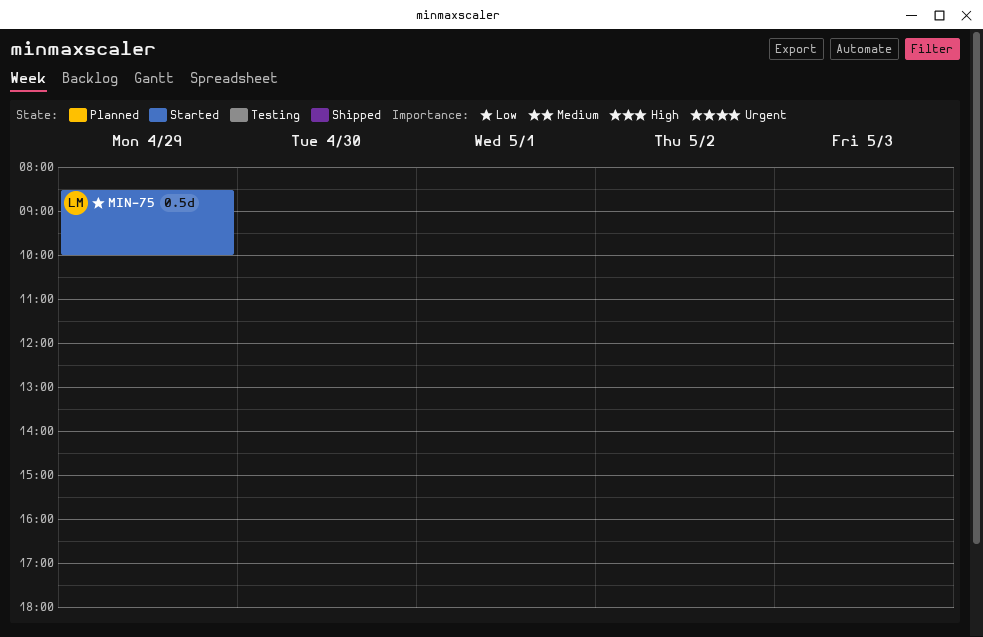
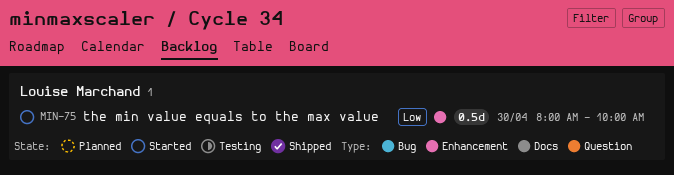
MIN-75, day: Apr 29 -> Apr 30
MIN-75, begins: 08:30 -> 08:00

